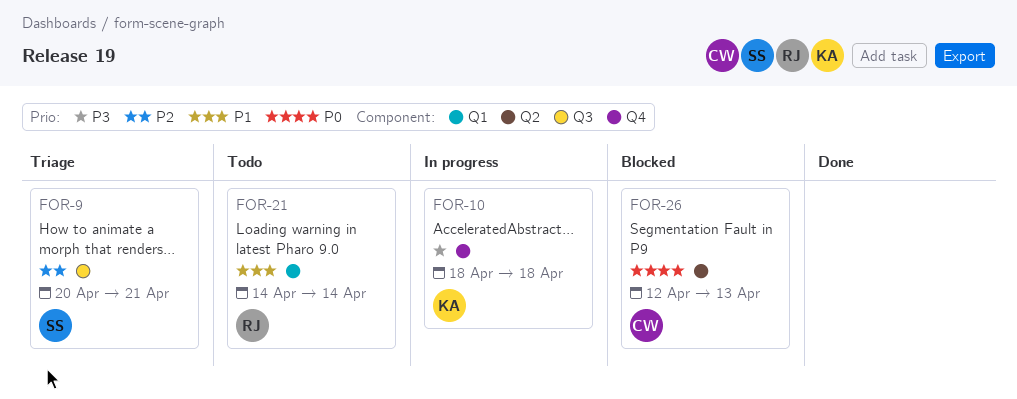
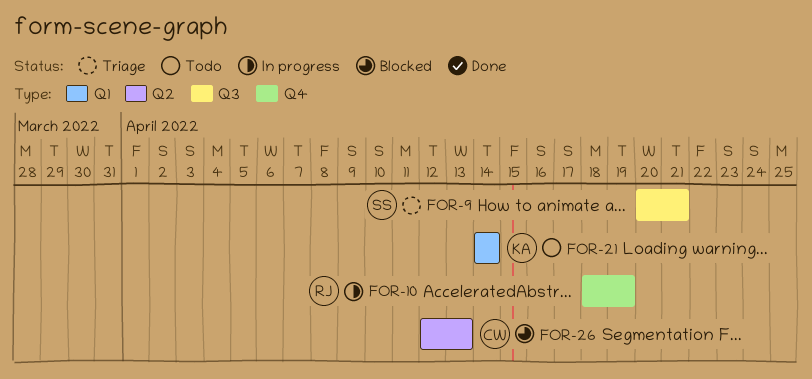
FOR-10, owner: KA -> RJ
FOR-10, due: Apr 18 -> Apr 19
FOR-21, owner: RJ -> KA

